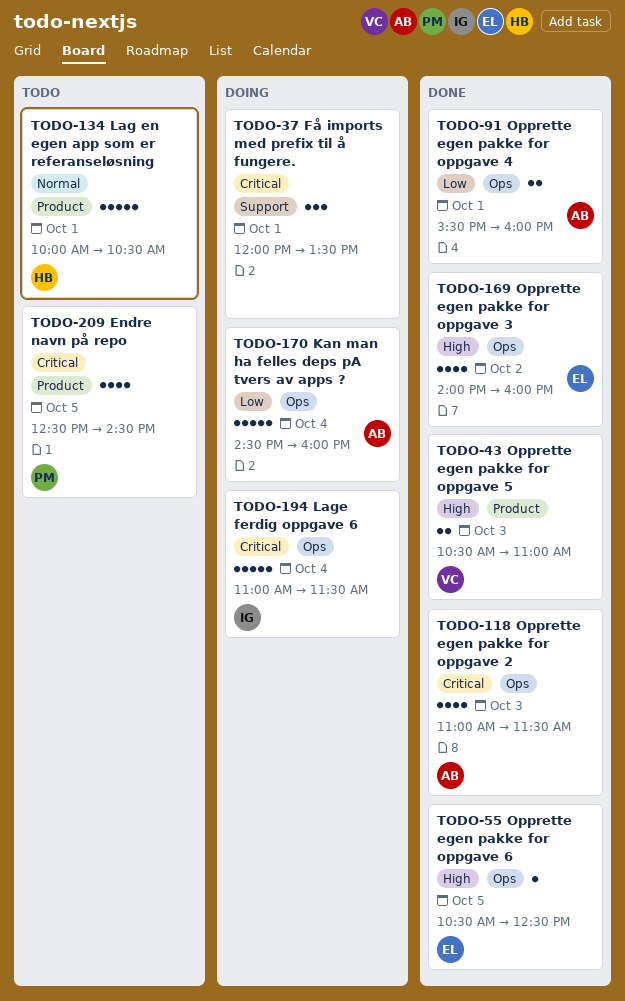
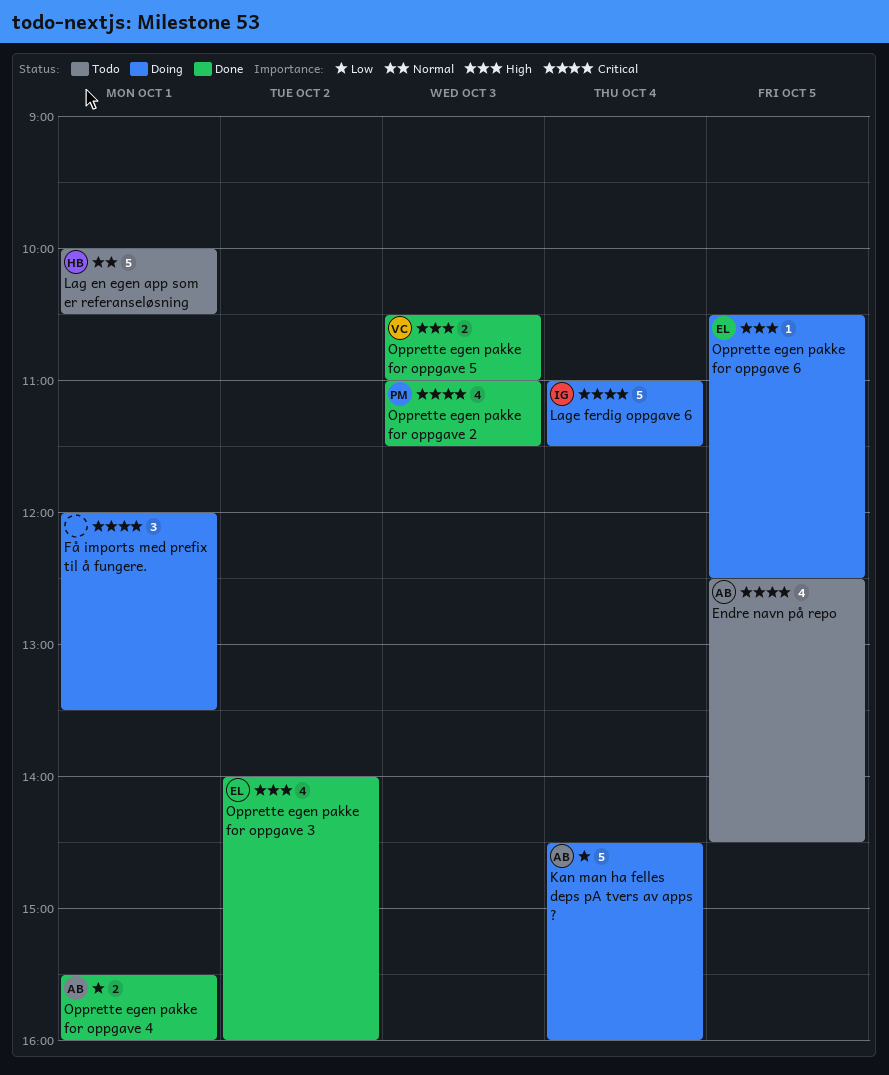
Endre navn på repo, owner: PM -> AB
Opprette egen pakke for oppgave 2, owner: AB -> PM
Opprette egen pakke for oppgave 6, status: Done -> Doing

